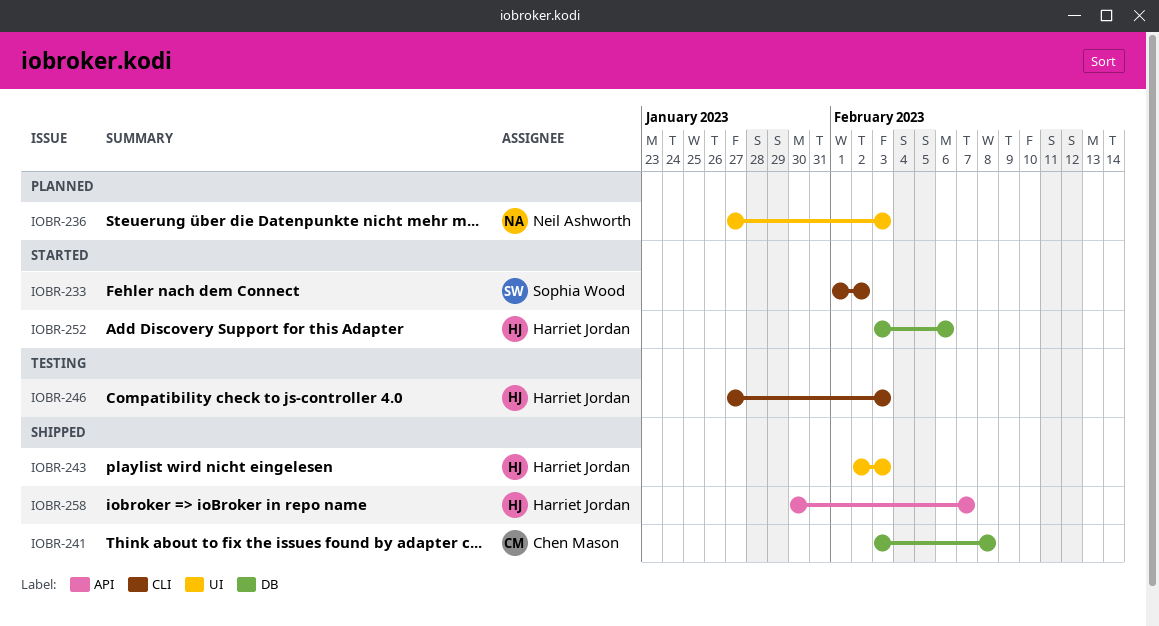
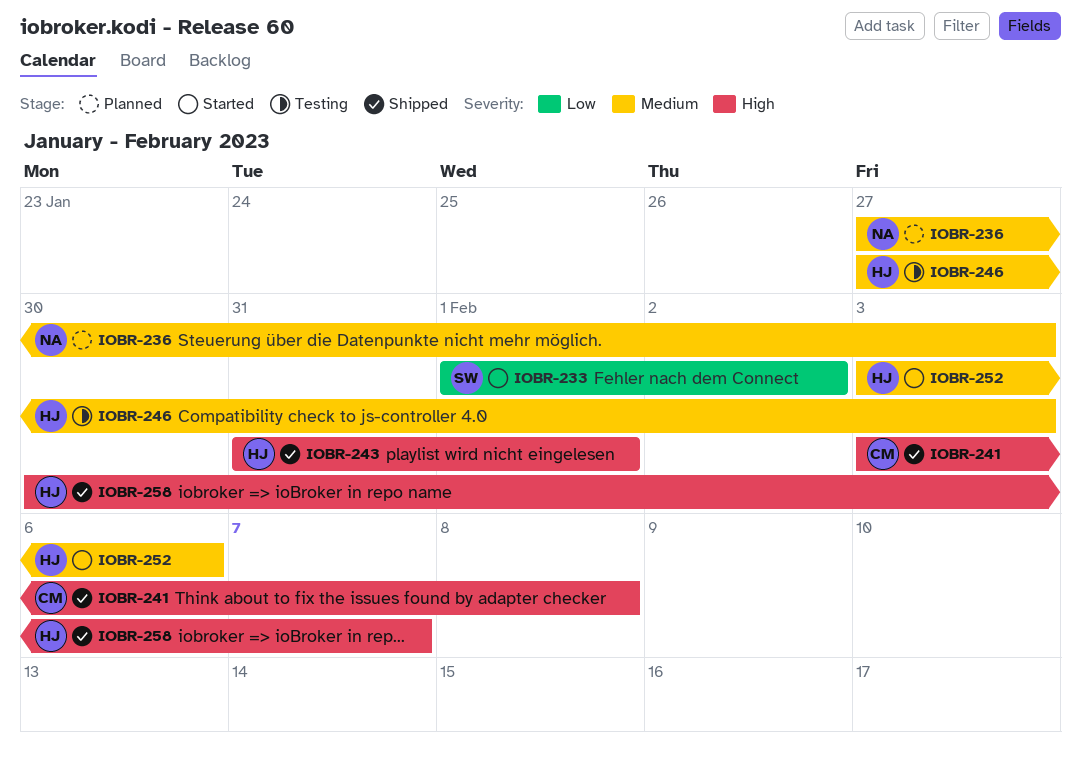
IOBR-243, start: Feb 2 -> Jan 31
IOBR-243, due: Feb 3 -> Feb 1

